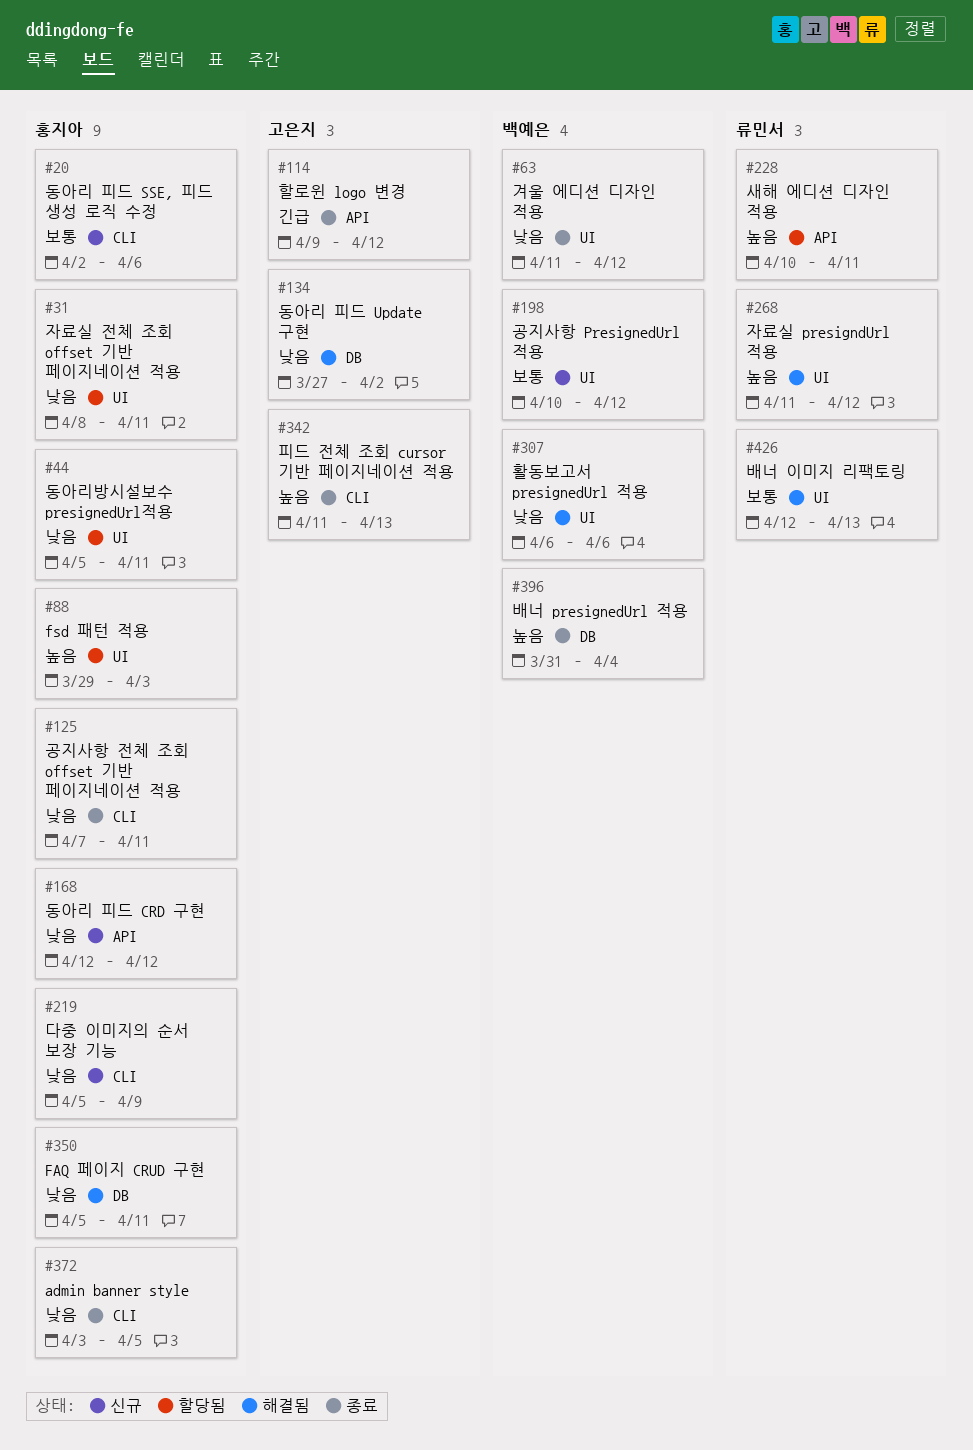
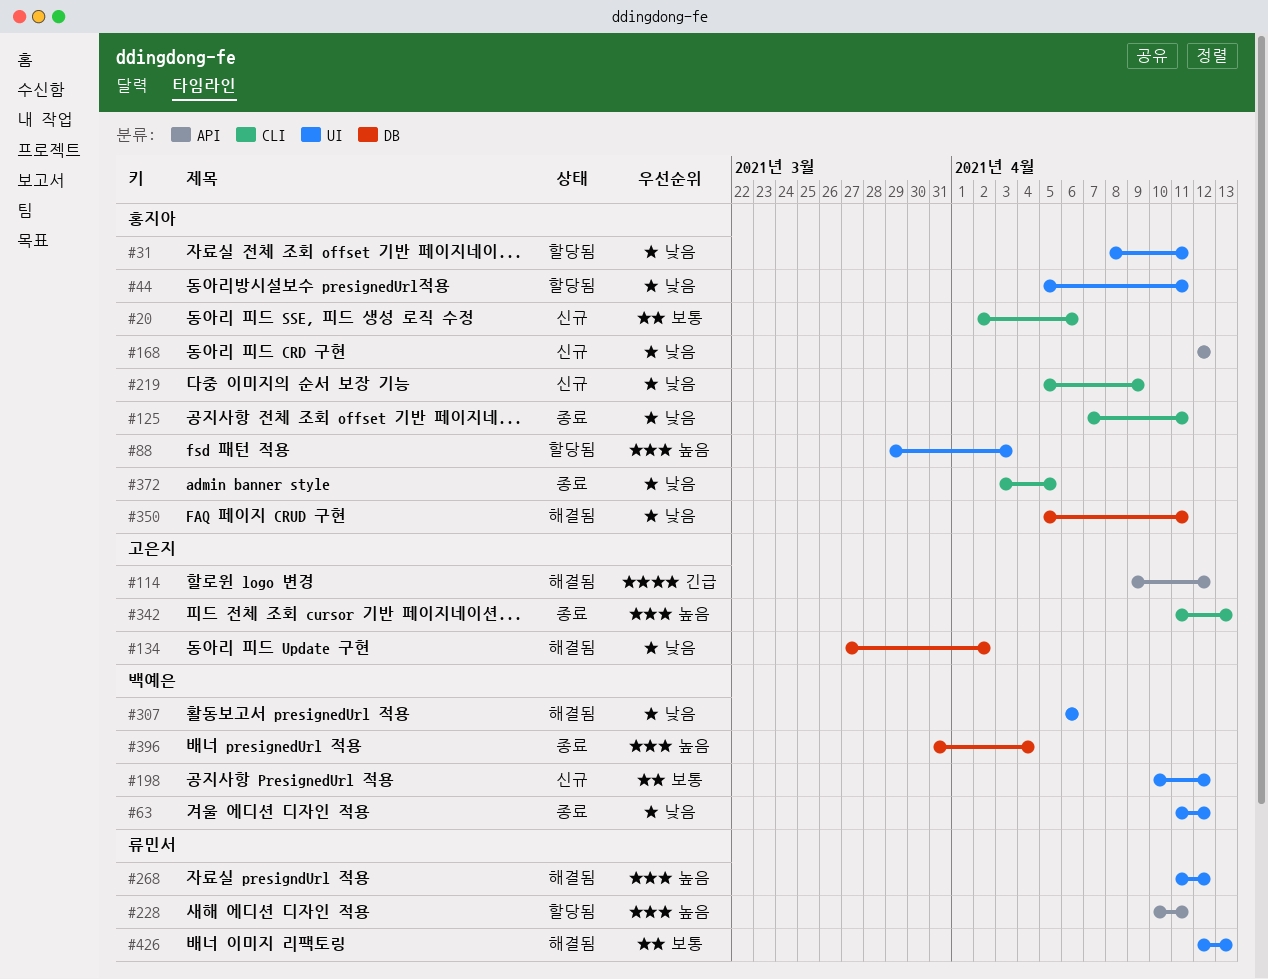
#114, status: 종료 -> 해결됨

